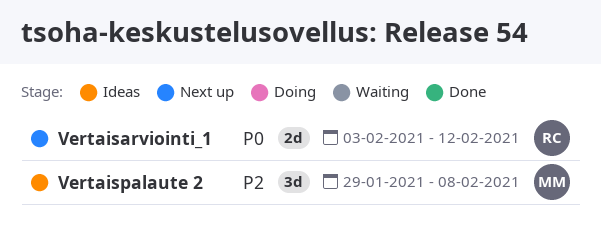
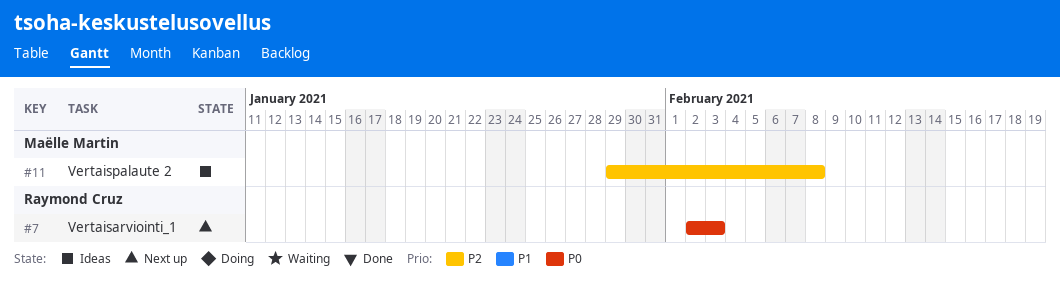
Vertaisarviointi_1, start: Feb 3 -> Feb 2
Vertaisarviointi_1, due: Feb 12 -> Feb 3

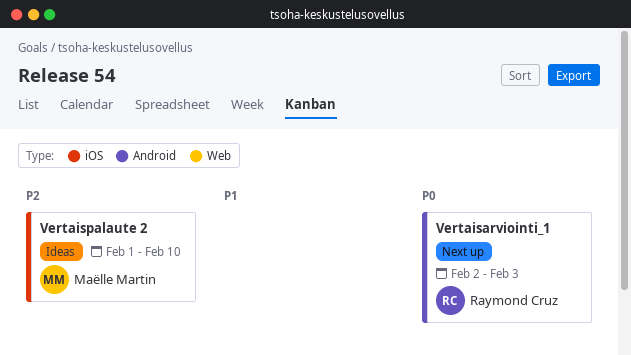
Vertaispalaute 2, start: Jan 29 -> Feb 1
Vertaispalaute 2, due: Feb 8 -> Feb 10

